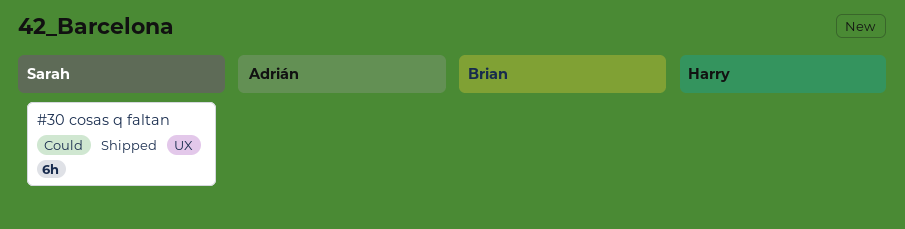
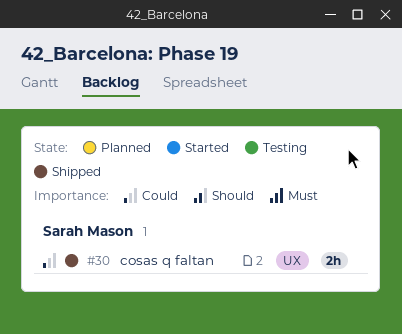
#30, estimate: 6h -> 2h

